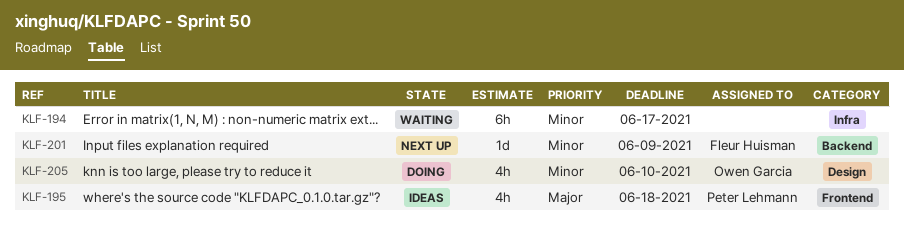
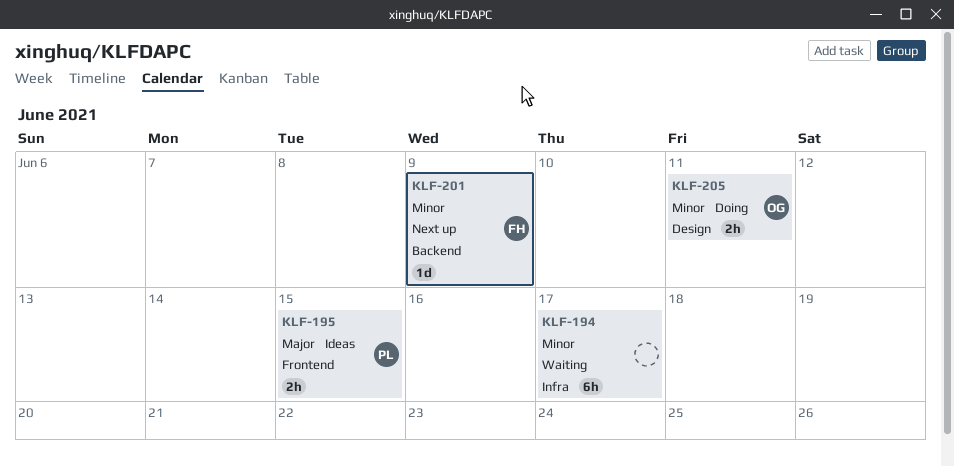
KLF-195, estimate: 4h -> 2h
KLF-195, due: Jun 18 -> Jun 15
KLF-205, estimate: 4h -> 2h
KLF-205, due: Jun 10 -> Jun 11

